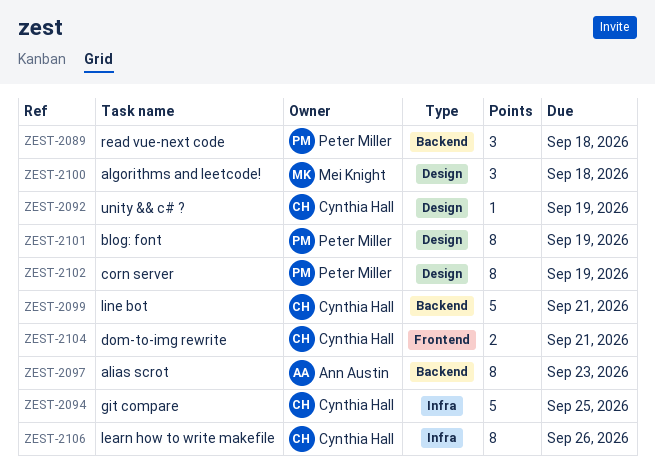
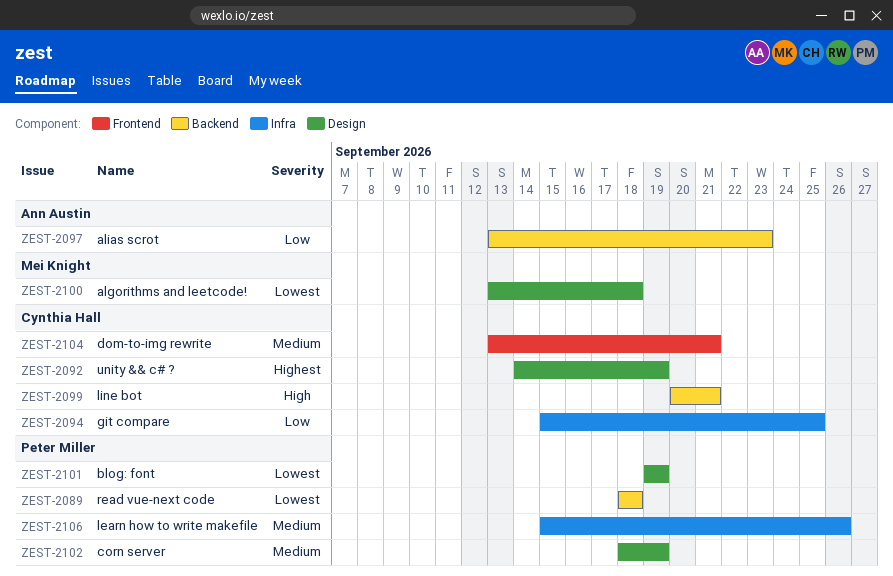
ZEST-2106, owner: Cynthia Hall -> Peter Miller

